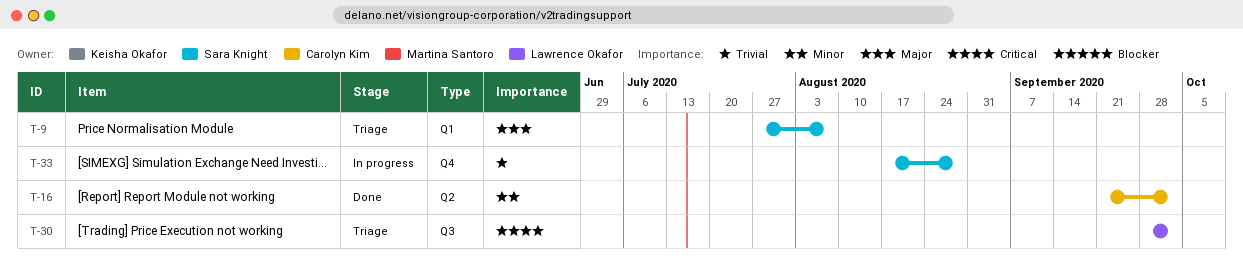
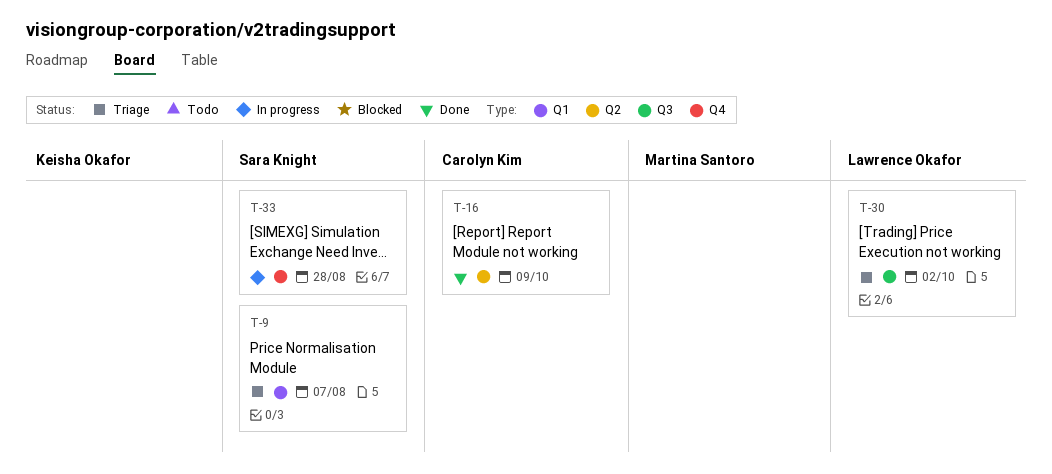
T-16, due: Oct 2 -> Oct 9

